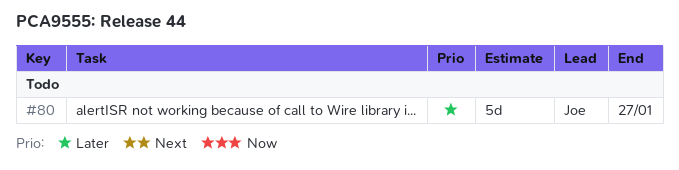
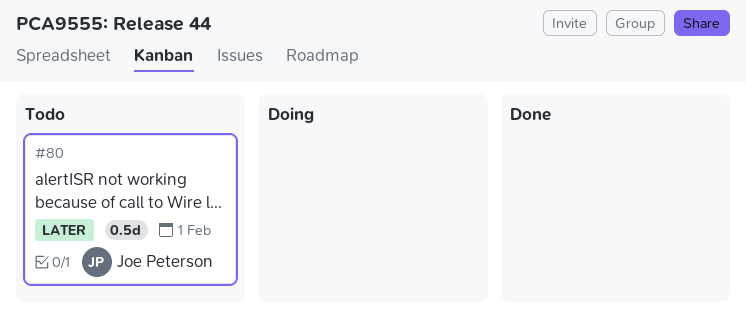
#80, estimate: 5d -> 0.5d
#80, due: Jan 27 -> Feb 1

